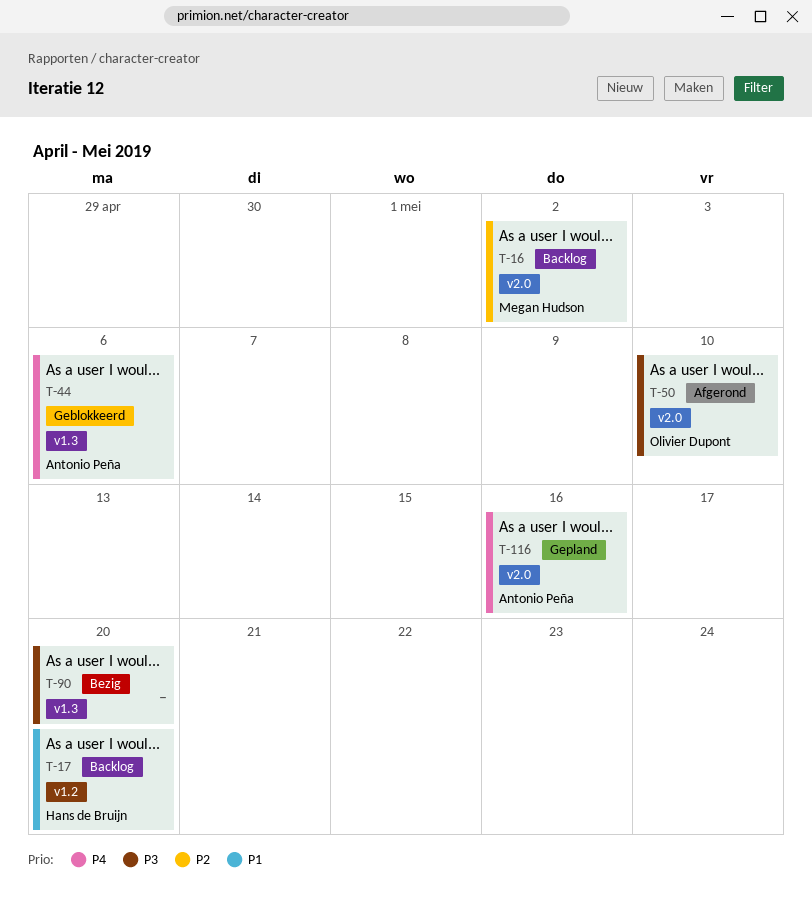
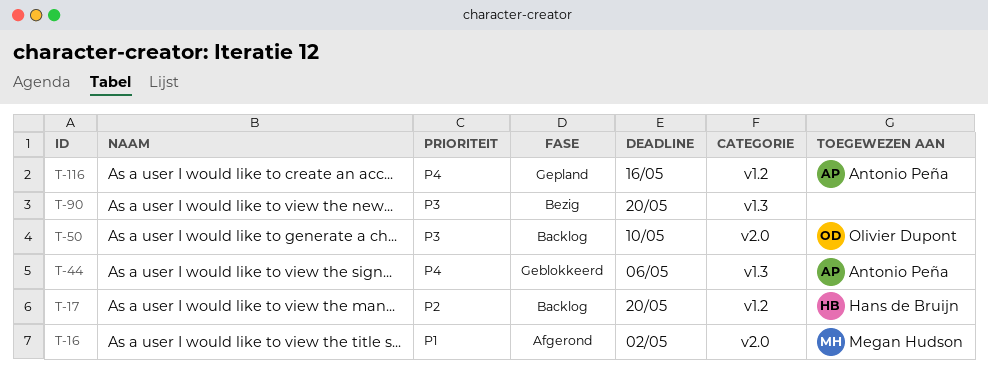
T-16, status: Backlog -> Afgerond
T-16, priority: P2 -> P1
T-17, priority: P1 -> P2
T-50, status: Afgerond -> Backlog
T-116, label: v2.0 -> v1.2

